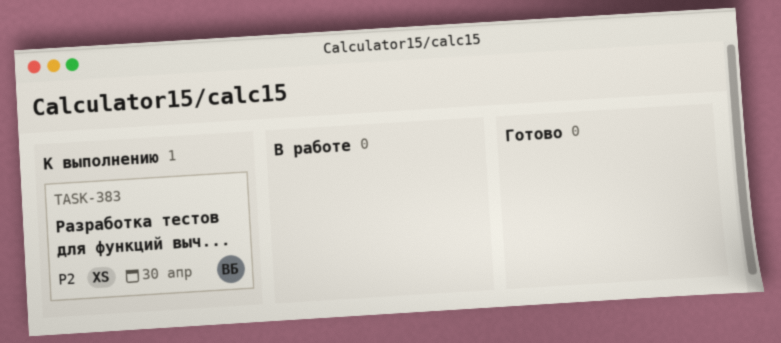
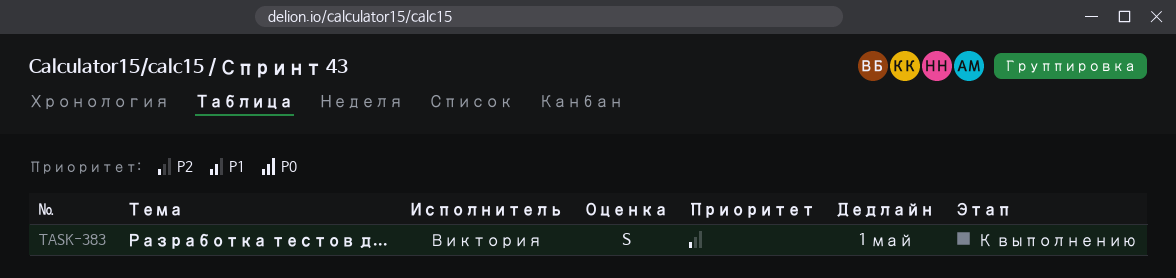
TASK-383, estimate: XS -> S
TASK-383, due: Apr 30 -> May 1

